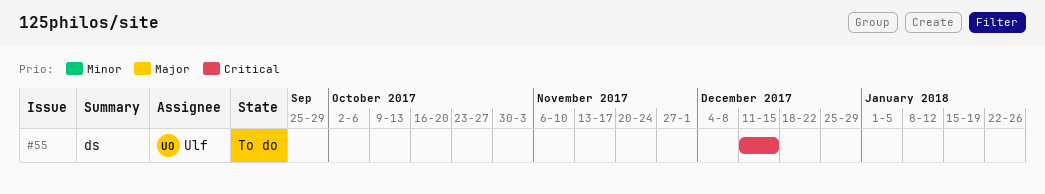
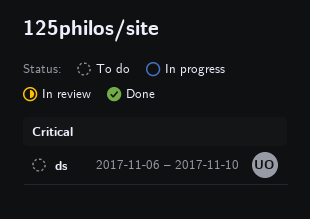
ds, start: Dec 11 -> Nov 6
ds, due: Dec 15 -> Nov 10

